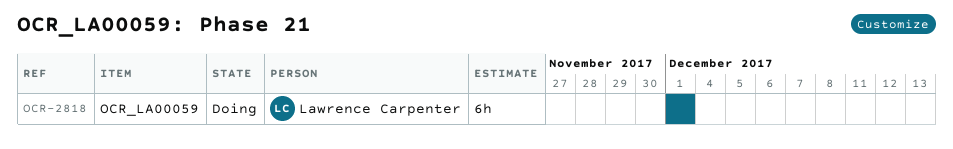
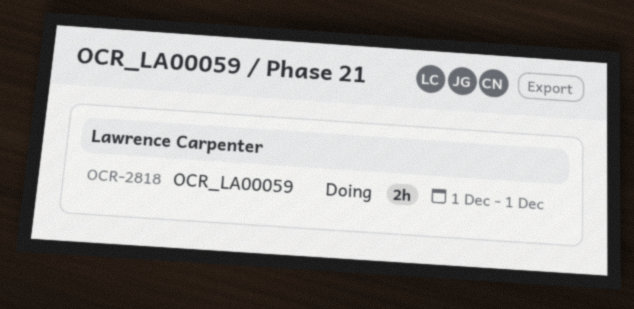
OCR-2818, estimate: 6h -> 2h

